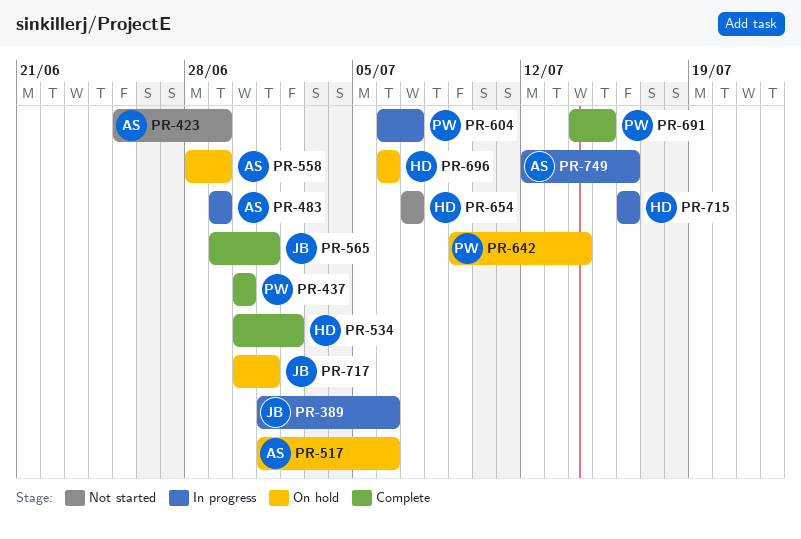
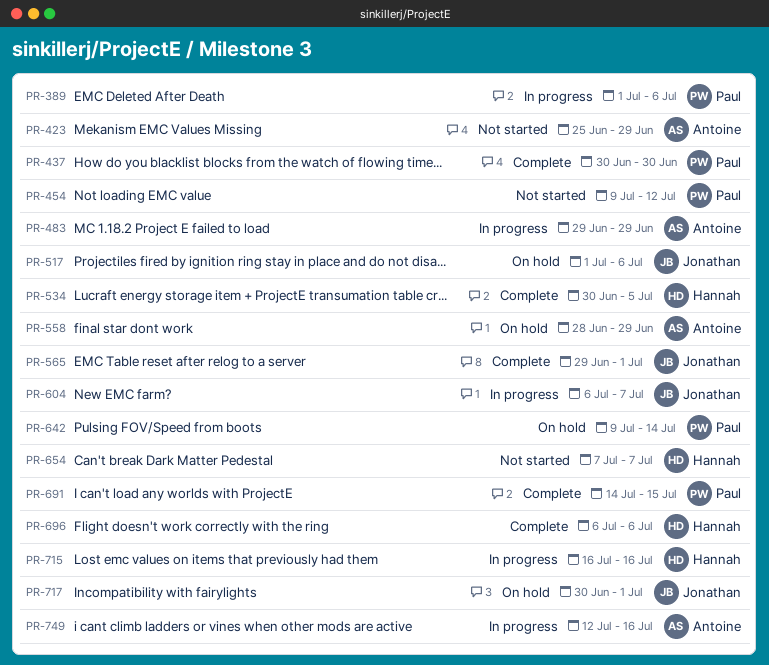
PR-389, owner: Jonathan -> Paul
PR-454: none -> present
PR-517, owner: Antoine -> Jonathan
PR-534, due: Jul 2 -> Jul 5
PR-604, owner: Paul -> Jonathan
PR-696, status: On hold -> Complete

